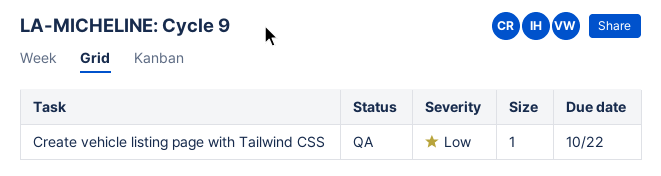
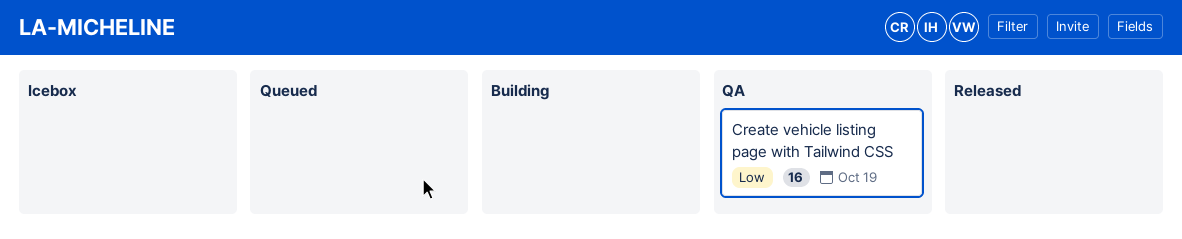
Create vehicle listing page with Tailwind CSS, estimate: 1 -> 16
Create vehicle listing page with Tailwind CSS, due: Oct 22 -> Oct 19

